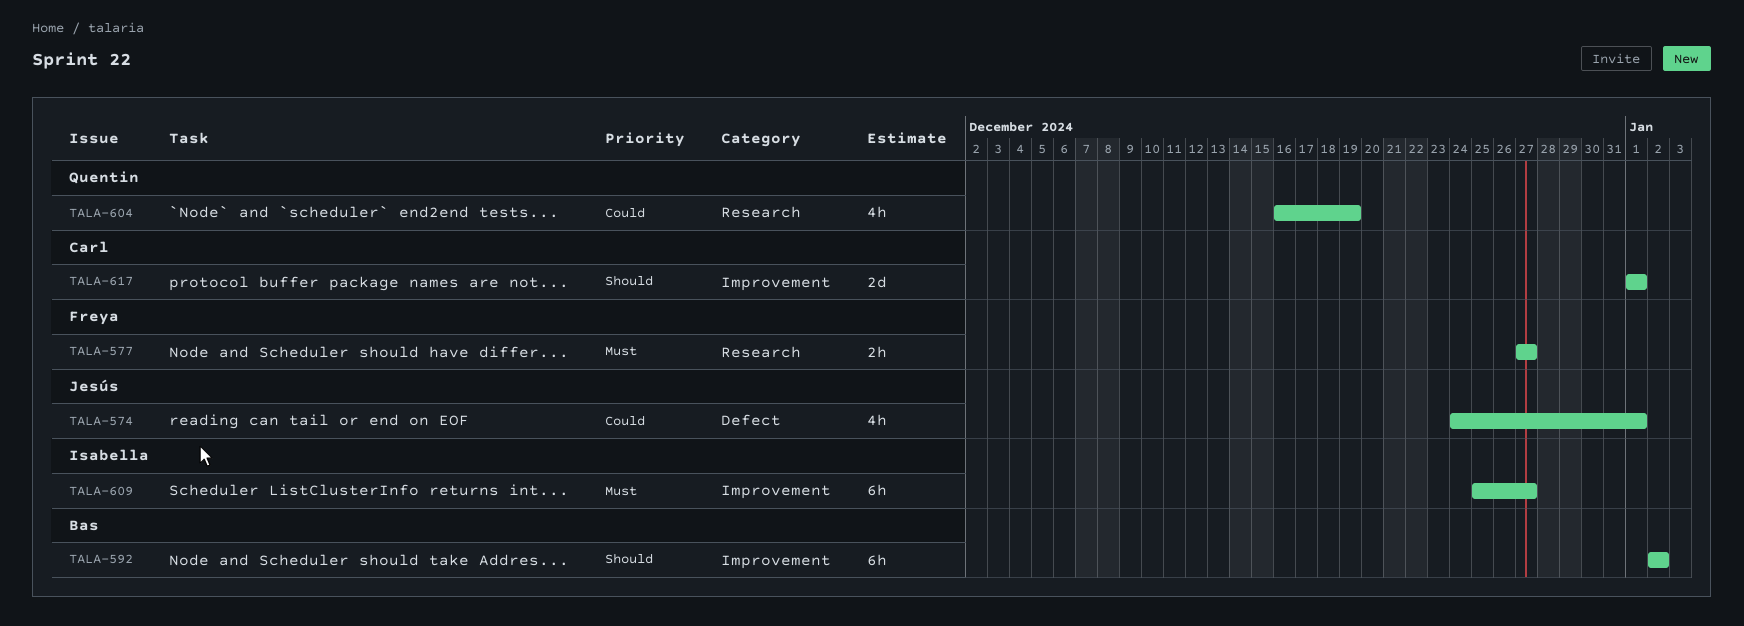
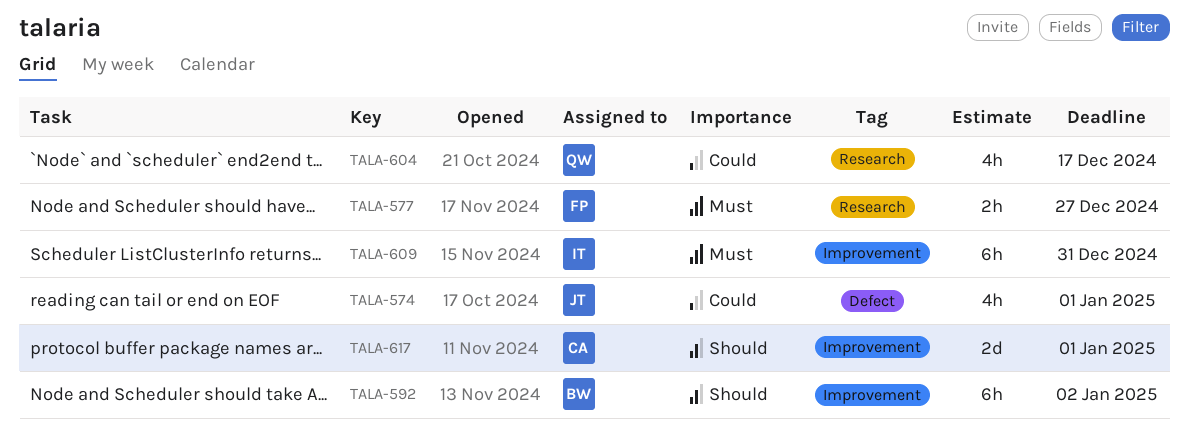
TALA-604, due: Dec 19 -> Dec 17
TALA-609, due: Dec 27 -> Dec 31

